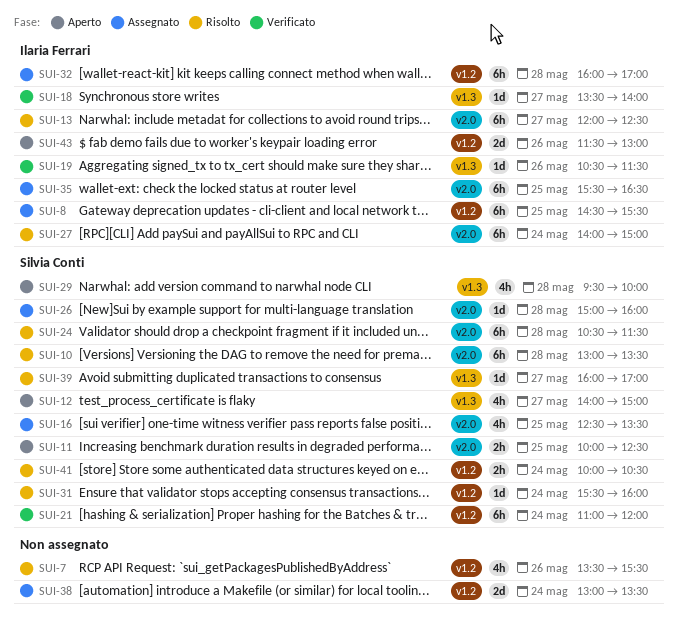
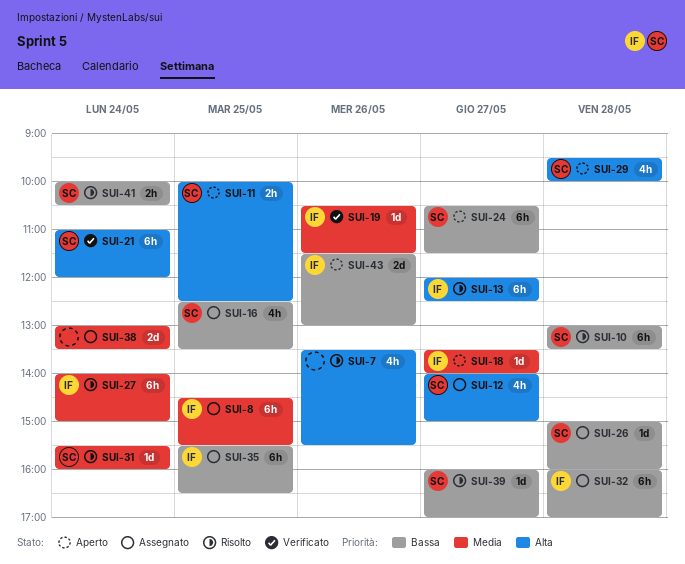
SUI-12, status: Aperto -> Assegnato
SUI-18, status: Verificato -> Aperto
SUI-24, status: Risolto -> Aperto
SUI-24, day: May 28 -> May 27

